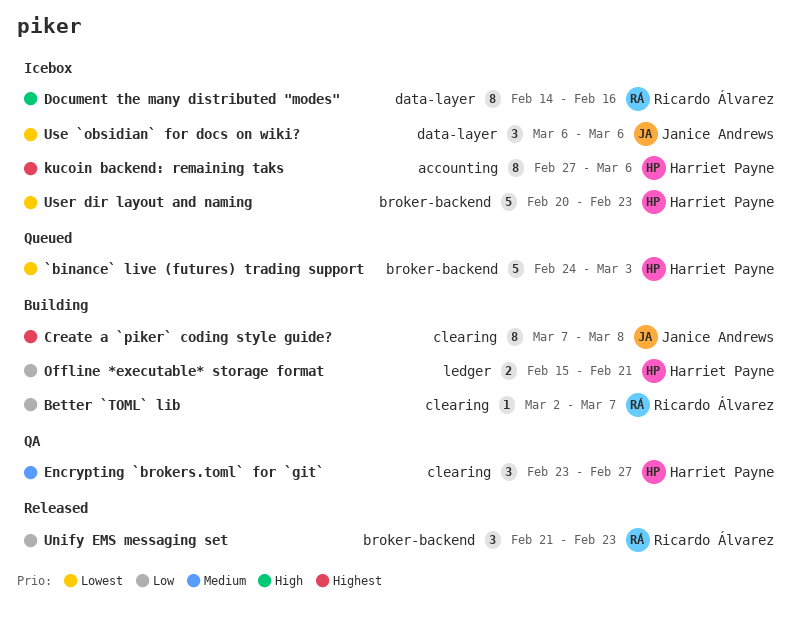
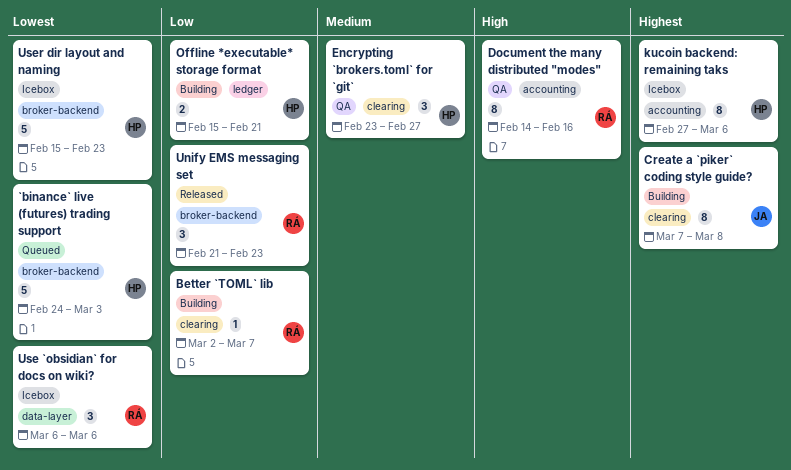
Document the many distributed "modes", status: Icebox -> QA
Document the many distributed "modes", label: data-layer -> accounting
Use `obsidian` for docs on wiki?, owner: Janice Andrews -> Ricardo Álvarez
User dir layout and naming, start: Feb 20 -> Feb 15

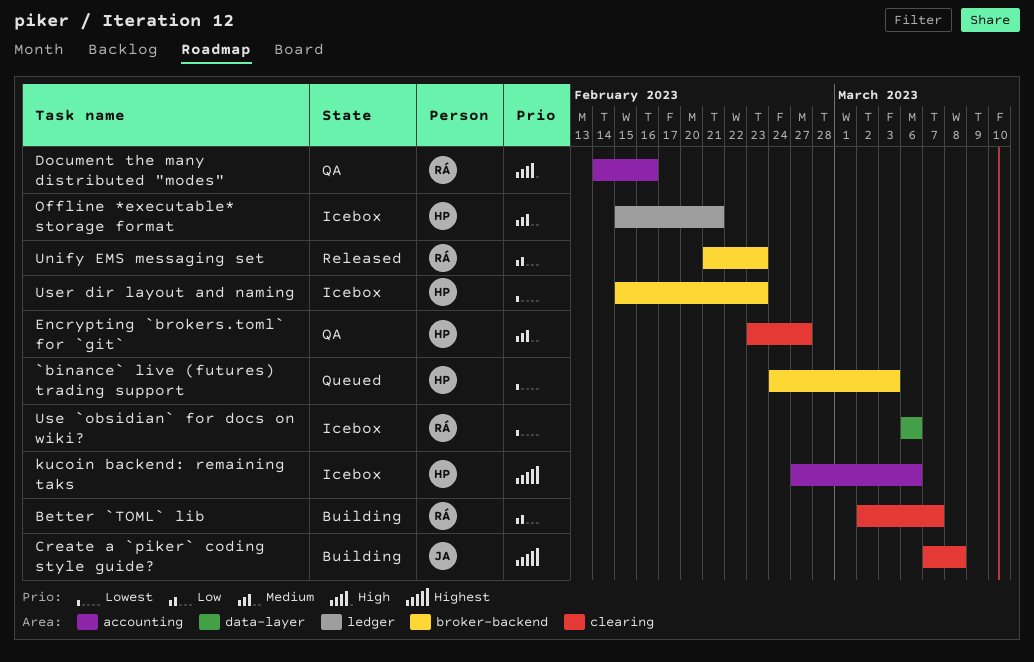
Offline *executable* storage format, status: Building -> Icebox
Offline *executable* storage format, priority: Low -> Medium

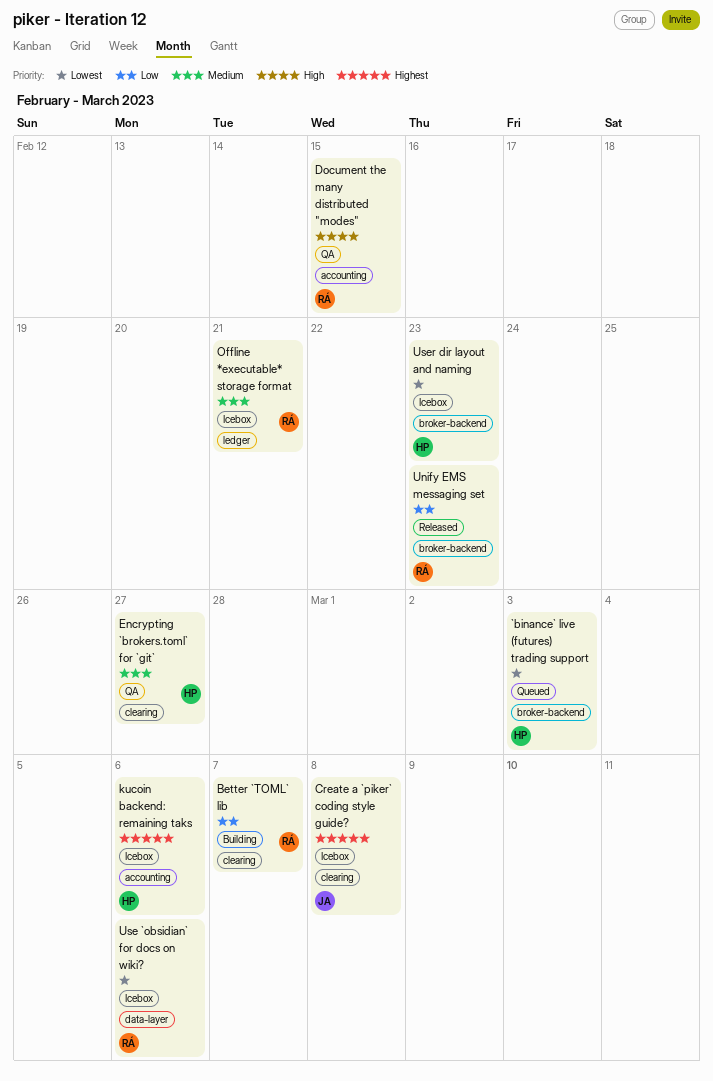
Create a `piker` coding style guide?, status: Building -> Icebox
Document the many distributed "modes", due: Feb 16 -> Feb 15
Offline *executable* storage format, owner: HP -> RÁ

